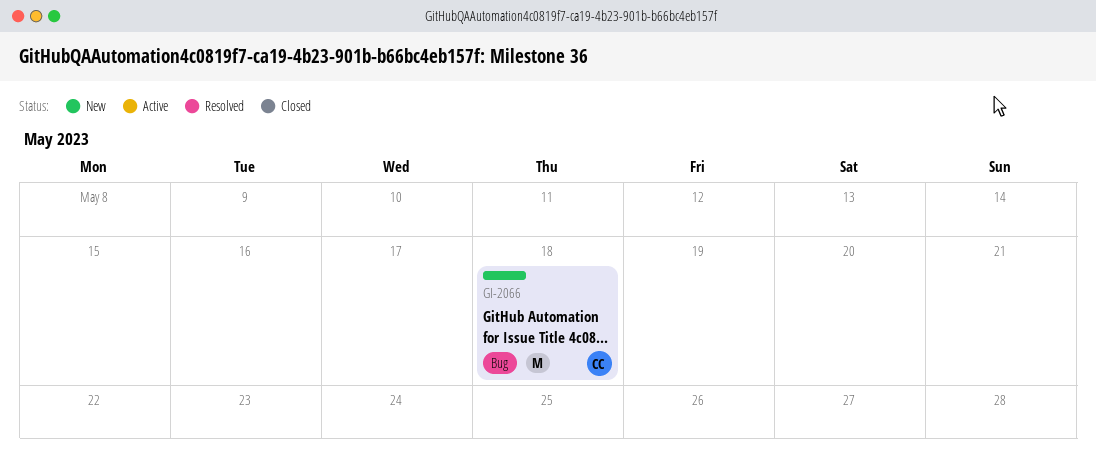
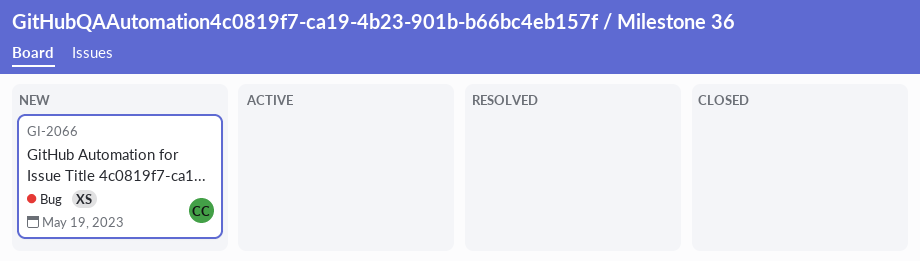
GI-2066, estimate: M -> XS
GI-2066, due: May 18 -> May 19

